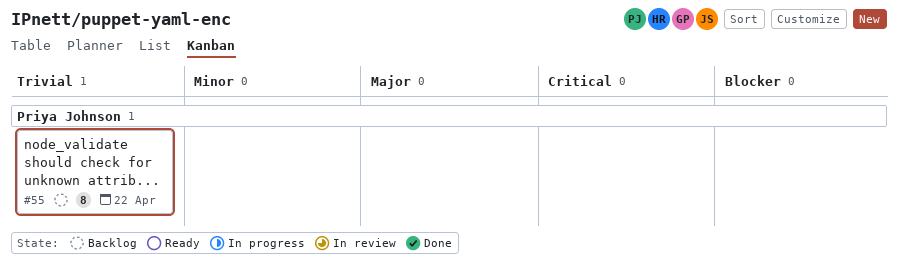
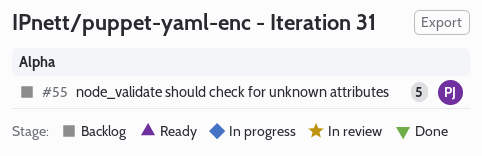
#55, estimate: 8 -> 5

